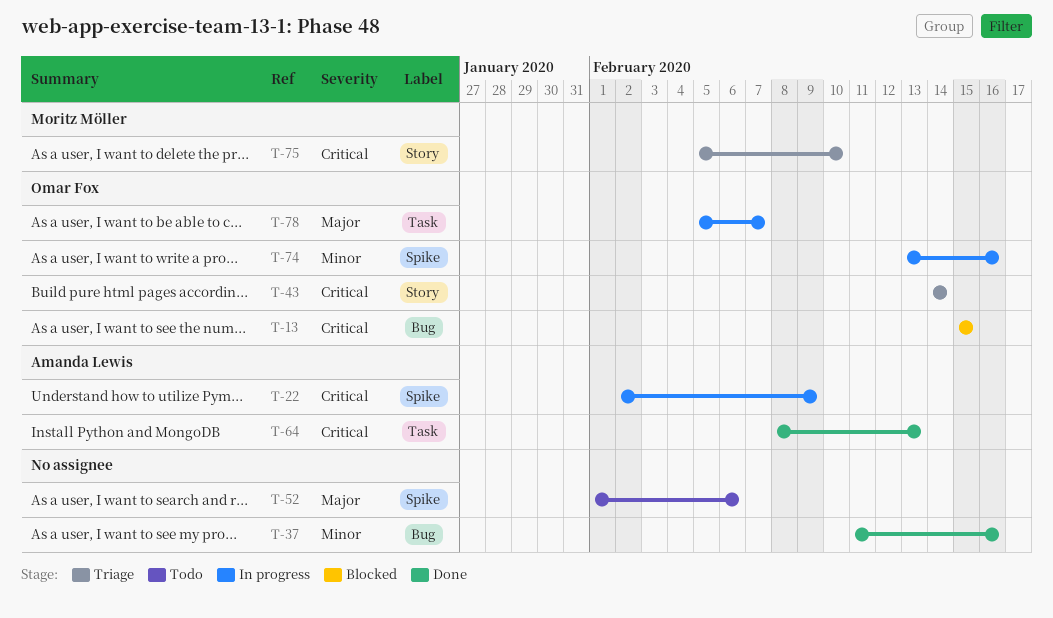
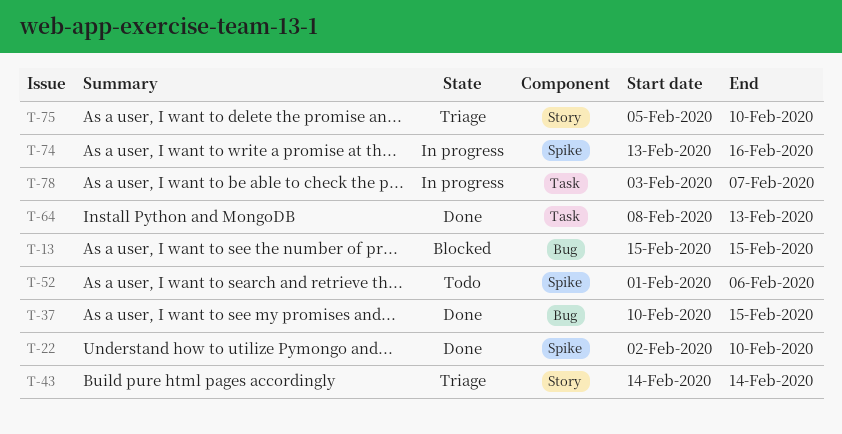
T-22, status: In progress -> Done
T-22, due: Feb 9 -> Feb 10
T-37, start: Feb 11 -> Feb 10
T-37, due: Feb 16 -> Feb 15
T-78, start: Feb 5 -> Feb 3

